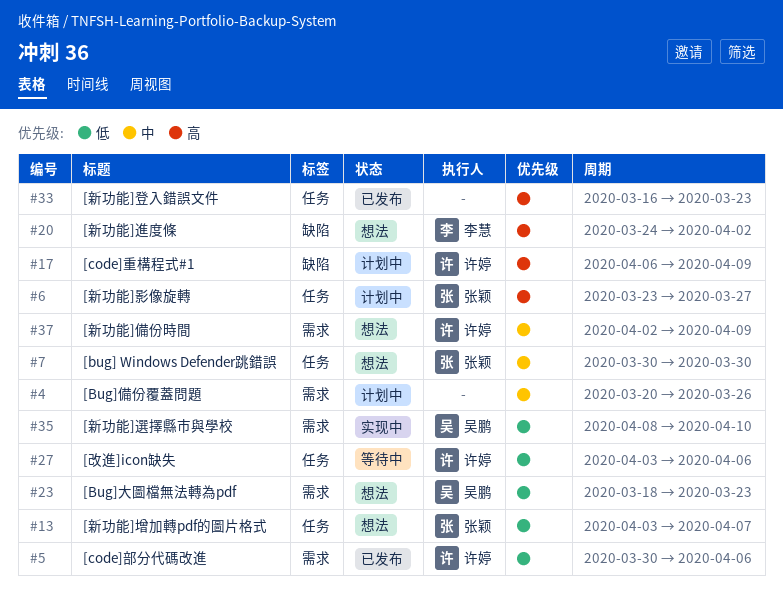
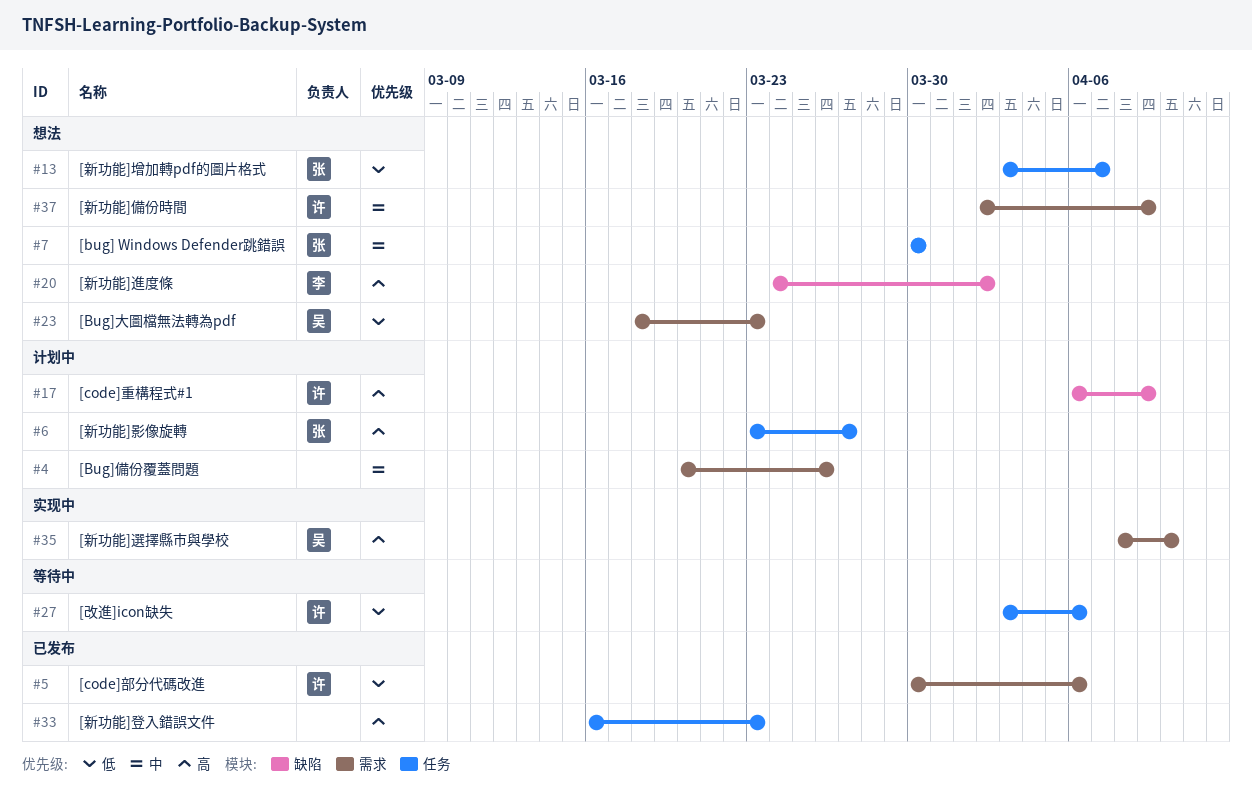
#35, priority: 低 -> 高

